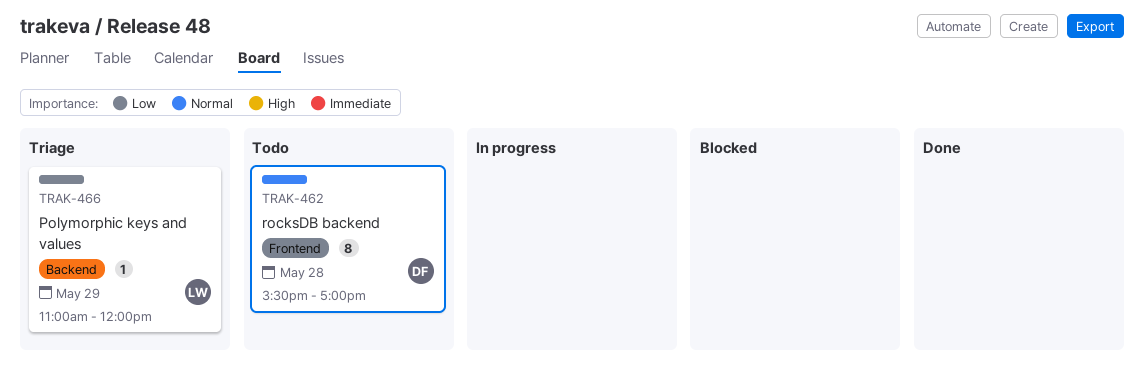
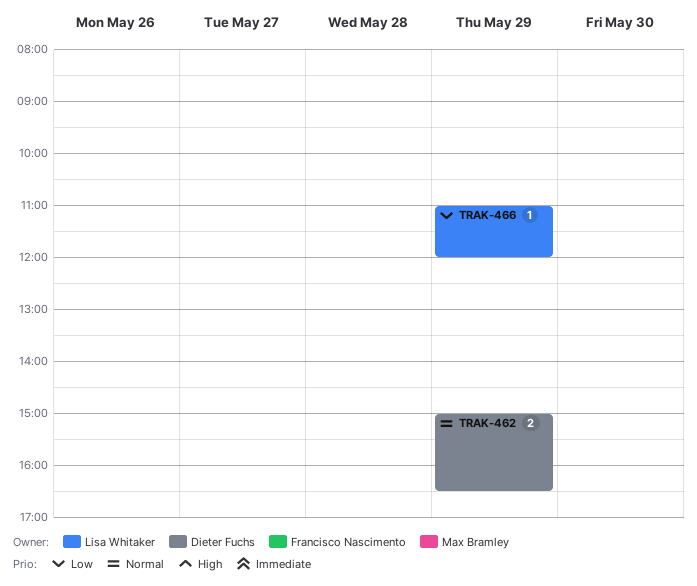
TRAK-462, estimate: 8 -> 2
TRAK-462, day: May 28 -> May 29
TRAK-462, begins: 15:30 -> 15:00
TRAK-462, ends: 17:00 -> 16:30

